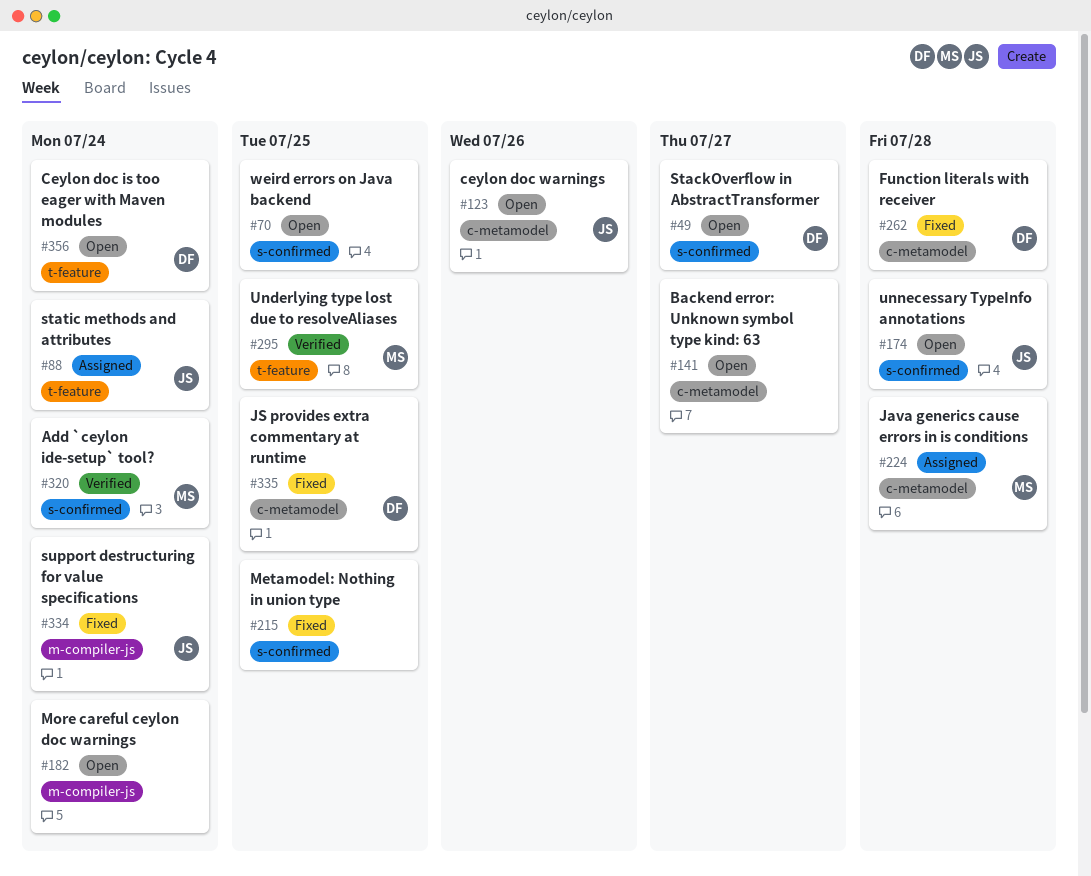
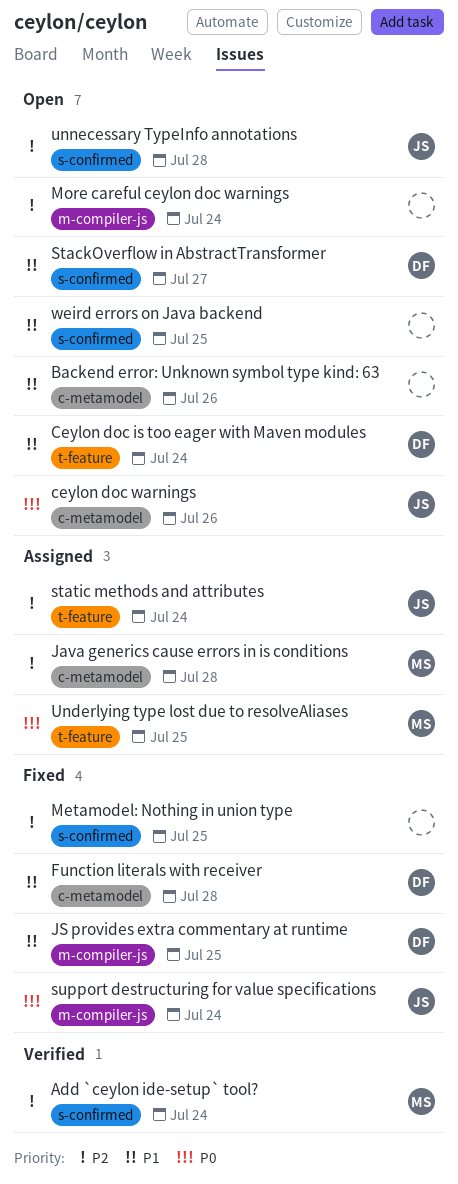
Backend error: Unknown symbol type kind: 63, due: Jul 27 -> Jul 26
JS provides extra commentary at runtime, label: c-metamodel -> m-compiler-js
Underlying type lost due to resolveAliases, status: Verified -> Assigned

